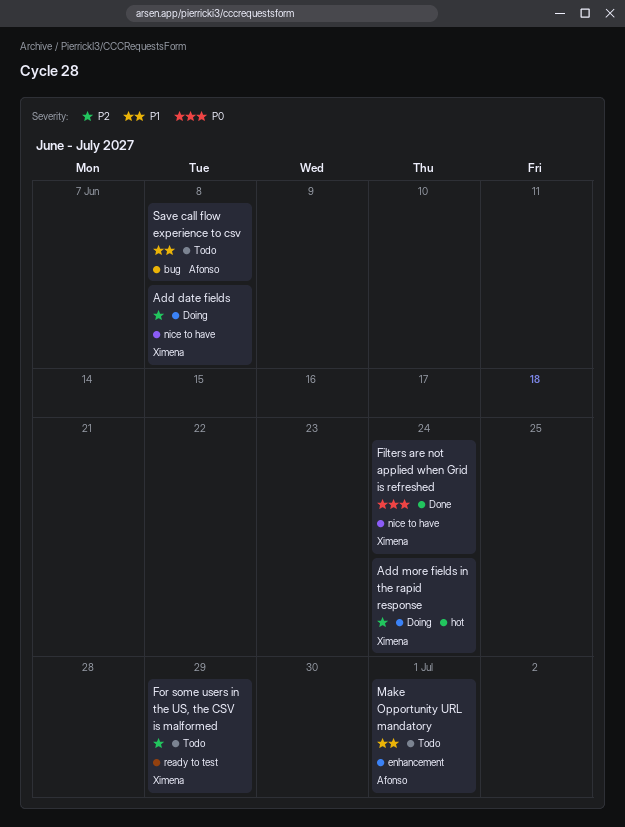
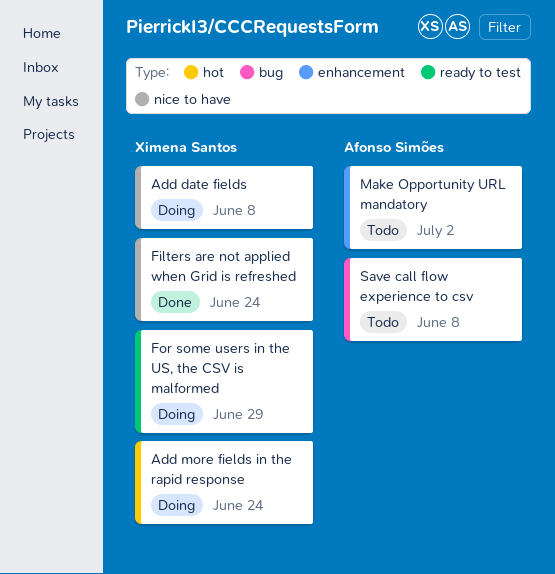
For some users in the US, the CSV is malformed, status: Todo -> Doing
Make Opportunity URL mandatory, due: Jul 1 -> Jul 2

